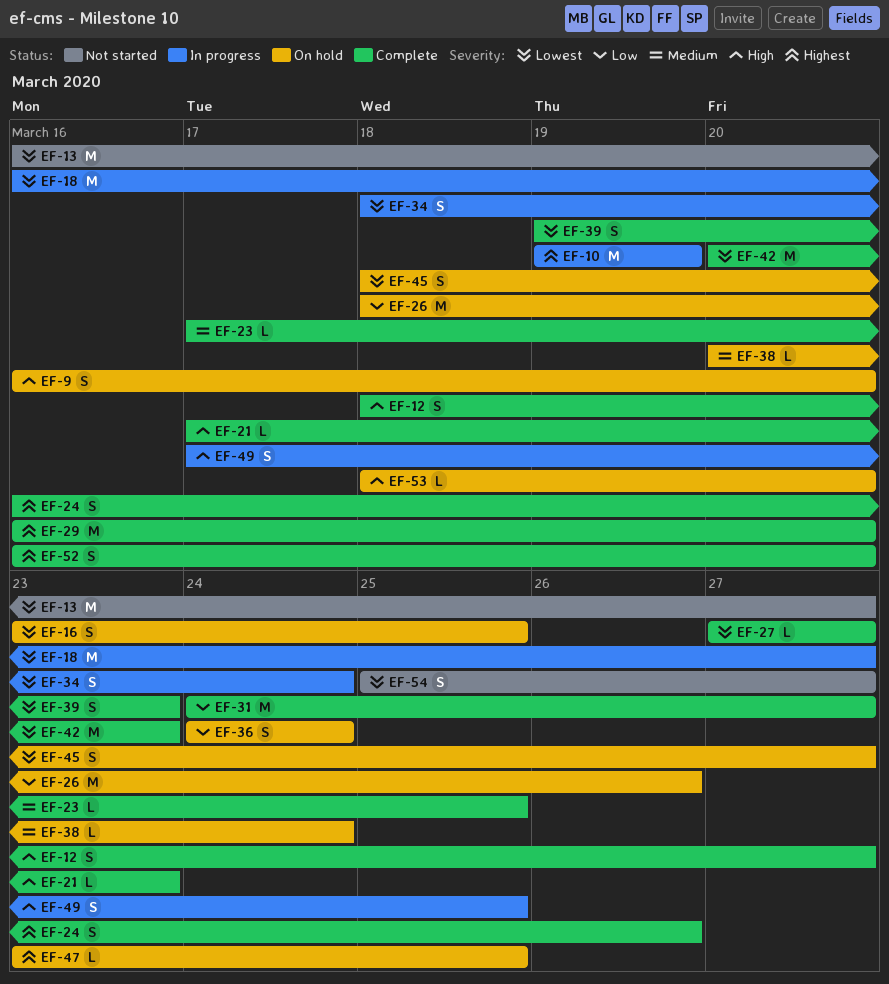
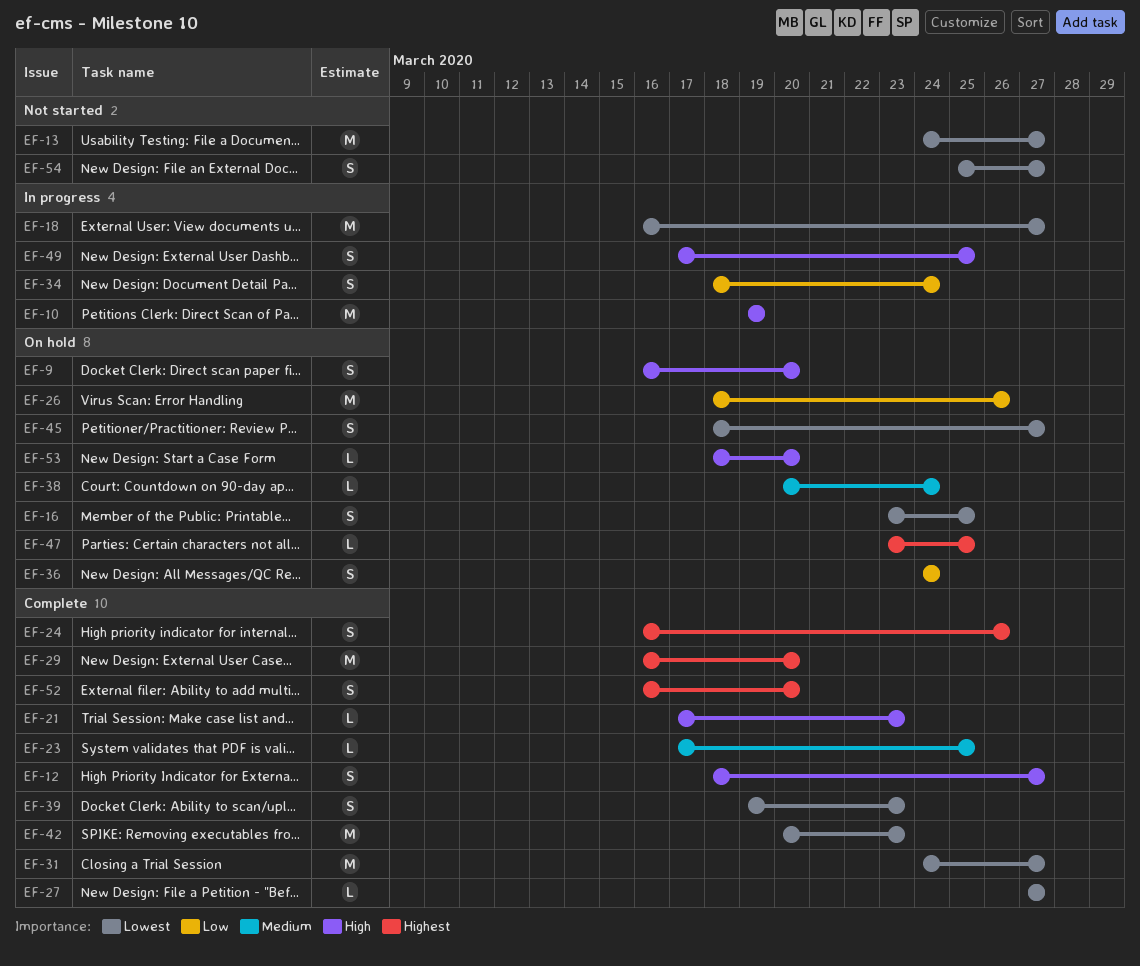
EF-10, priority: Highest -> High
EF-13, start: Mar 16 -> Mar 24
EF-31, priority: Low -> Lowest
EF-34, priority: Lowest -> Low

